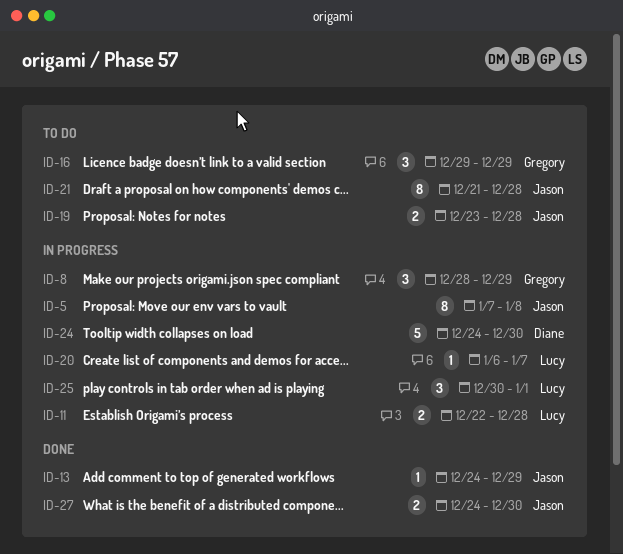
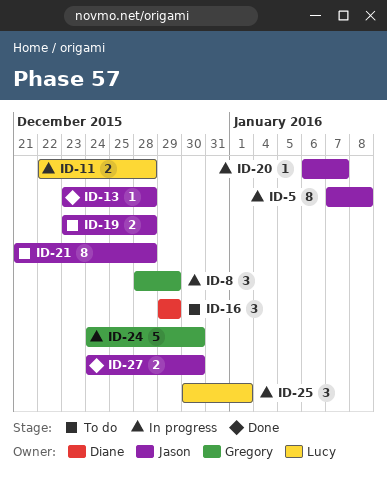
ID-13, start: Dec 24 -> Dec 23
ID-13, due: Dec 29 -> Dec 28
ID-16, owner: Gregory -> Diane
ID-20, owner: Lucy -> Jason
ID-24, owner: Diane -> Gregory

